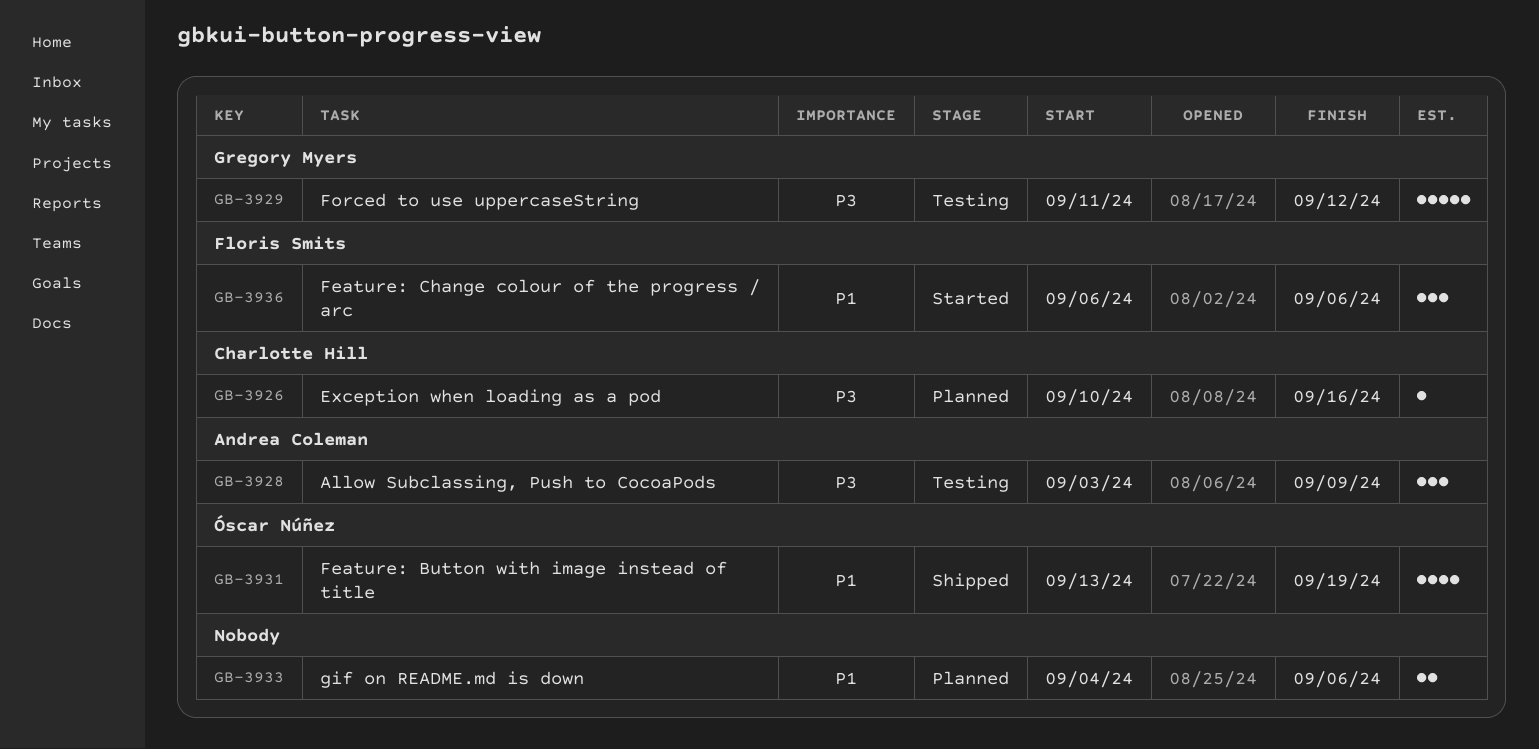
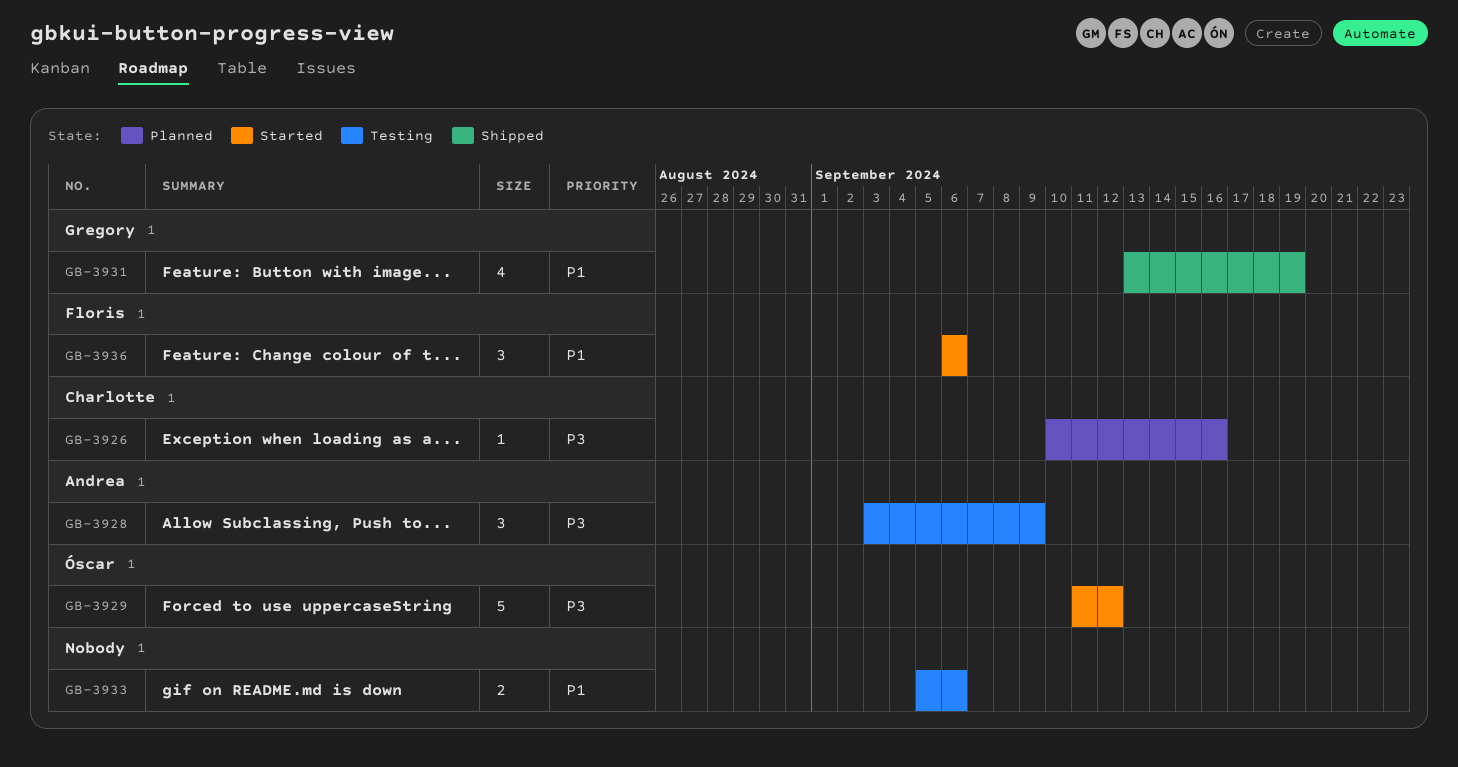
GB-3929, status: Testing -> Started
GB-3929, owner: Gregory Myers -> Óscar Núñez
GB-3931, owner: Óscar Núñez -> Gregory Myers
GB-3933, status: Planned -> Testing
GB-3933, start: Sep 4 -> Sep 5

